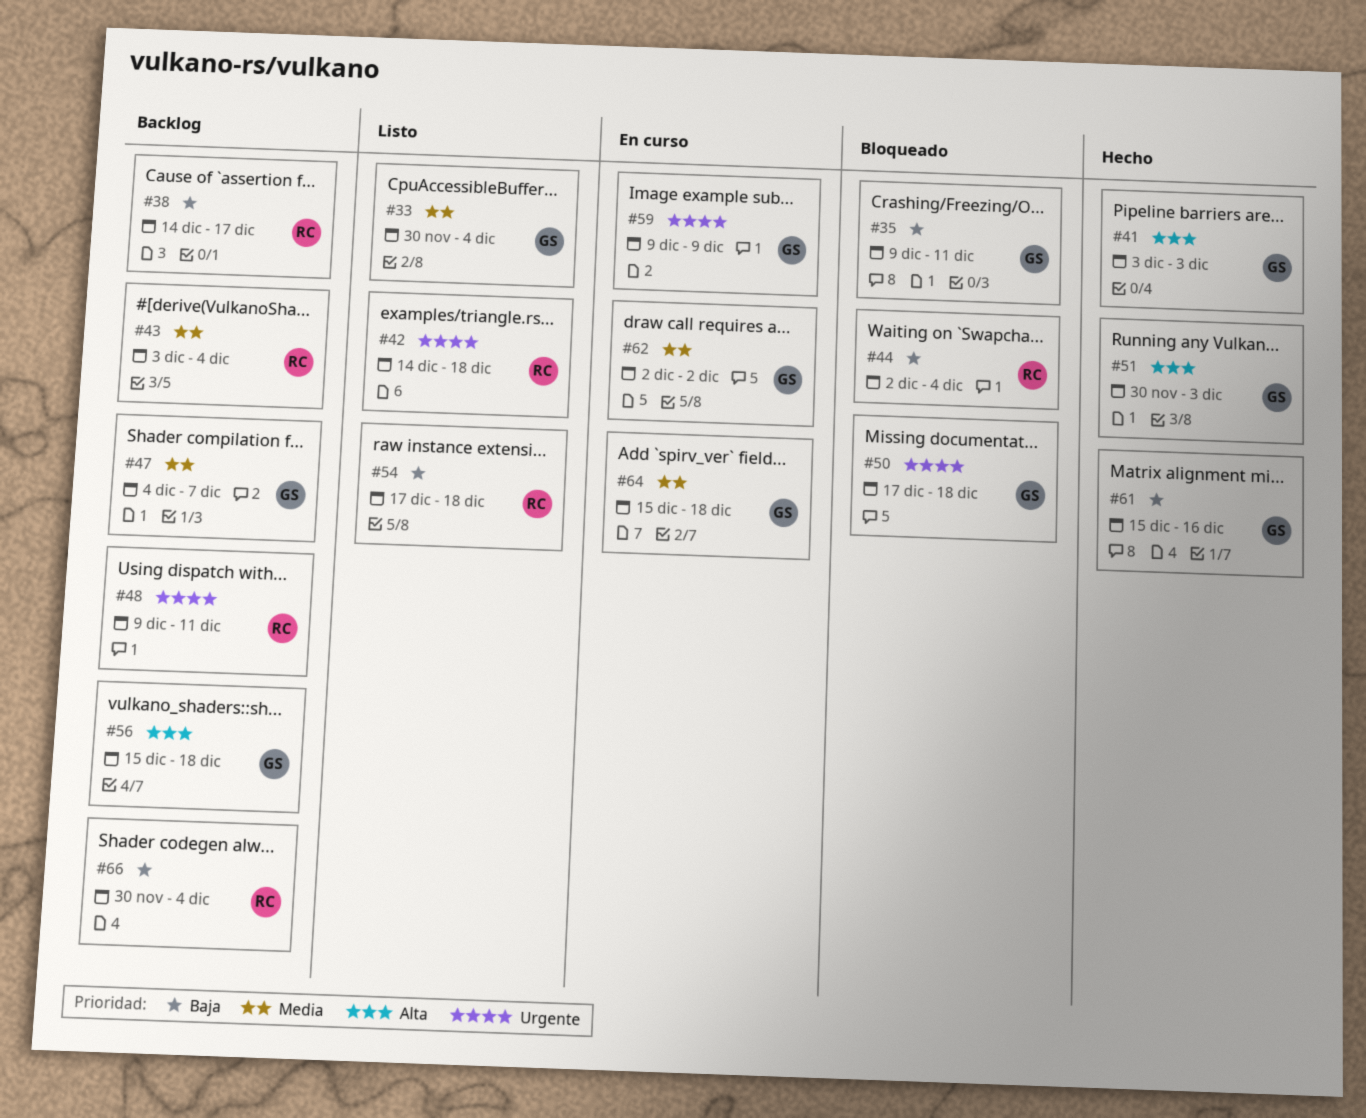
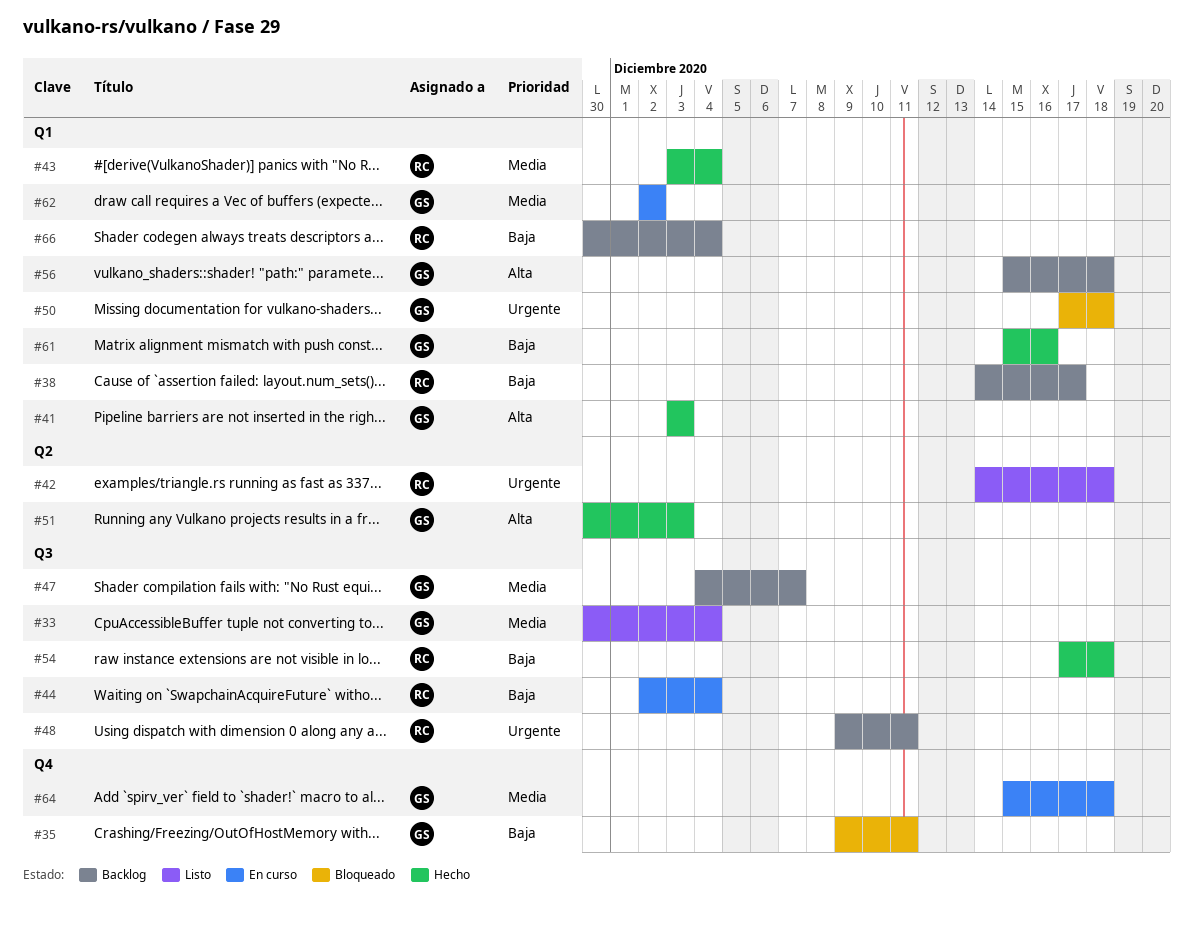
#43, status: Backlog -> Hecho
#44, status: Bloqueado -> En curso
#54, status: Listo -> Hecho
#59: present -> none

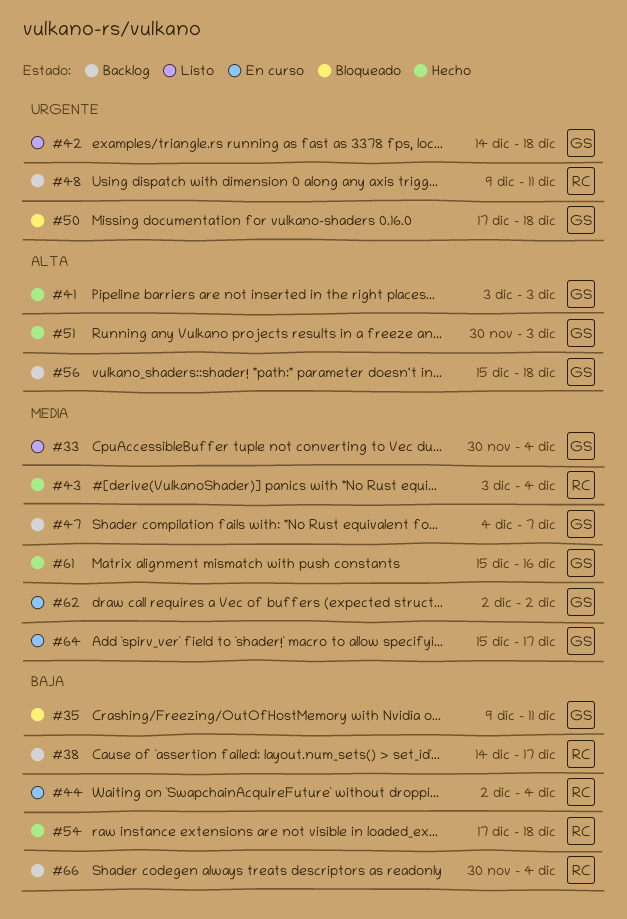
#42, owner: RC -> GS
#61, priority: Baja -> Media
#64, due: Dec 18 -> Dec 17

